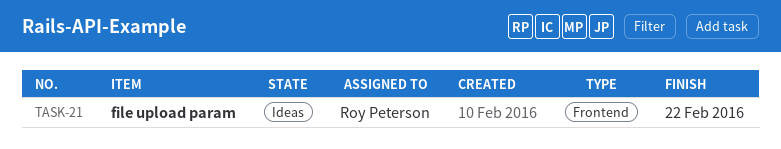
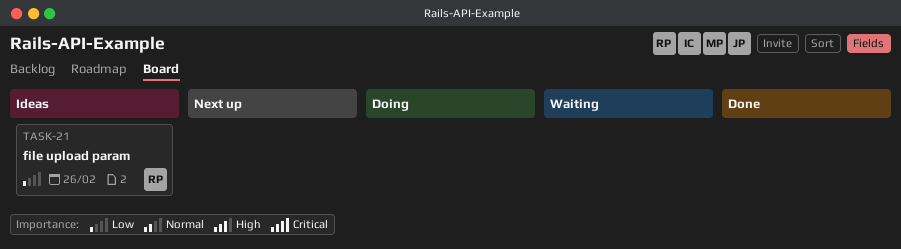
TASK-21, due: Feb 22 -> Feb 26

